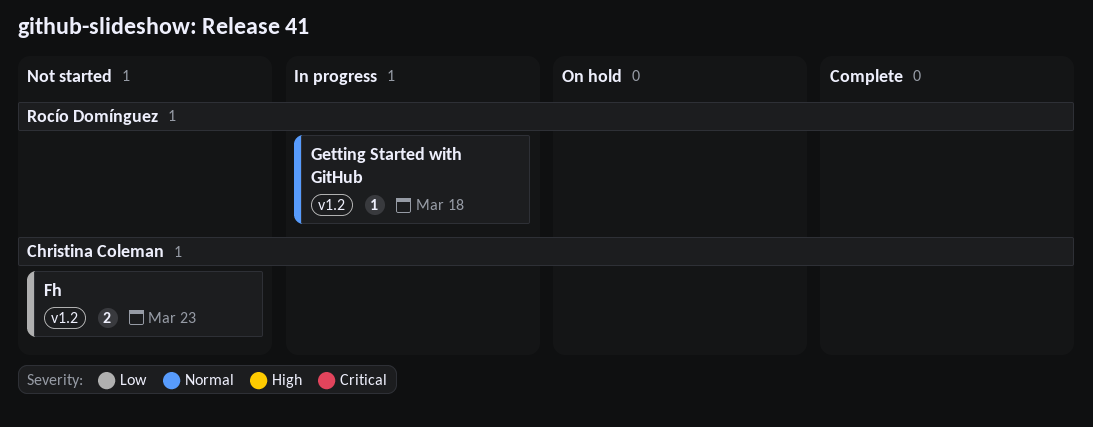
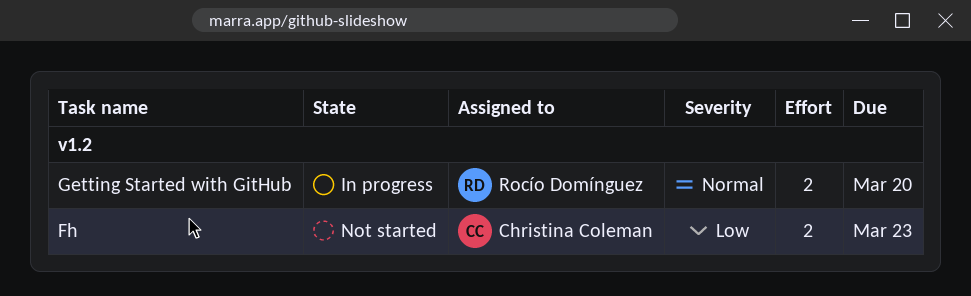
Getting Started with GitHub, estimate: 1 -> 2
Getting Started with GitHub, due: Mar 18 -> Mar 20

